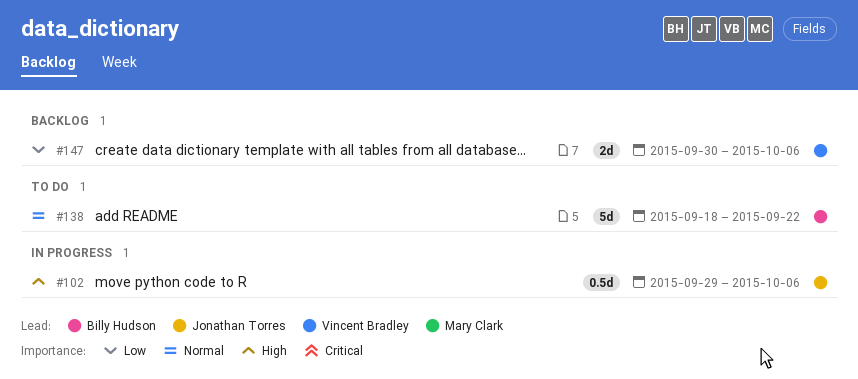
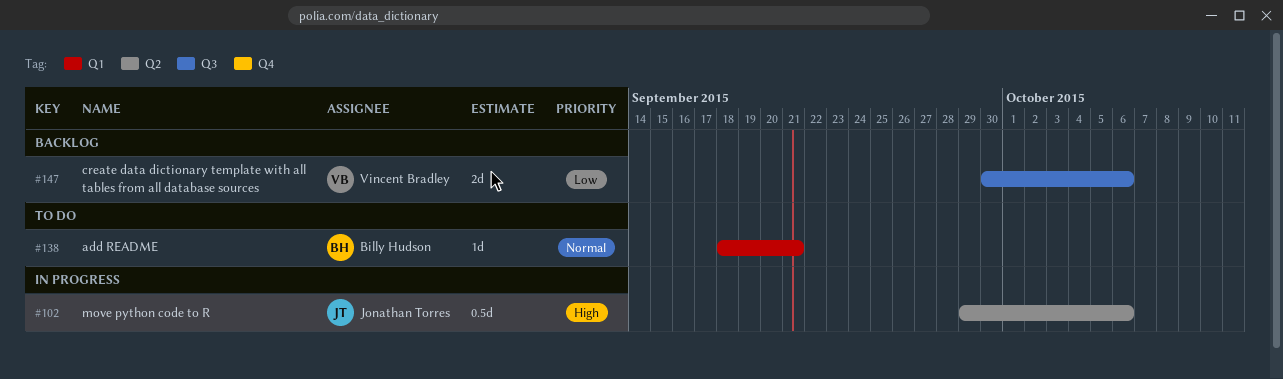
#138, estimate: 5d -> 1d
#138, due: Sep 22 -> Sep 21

